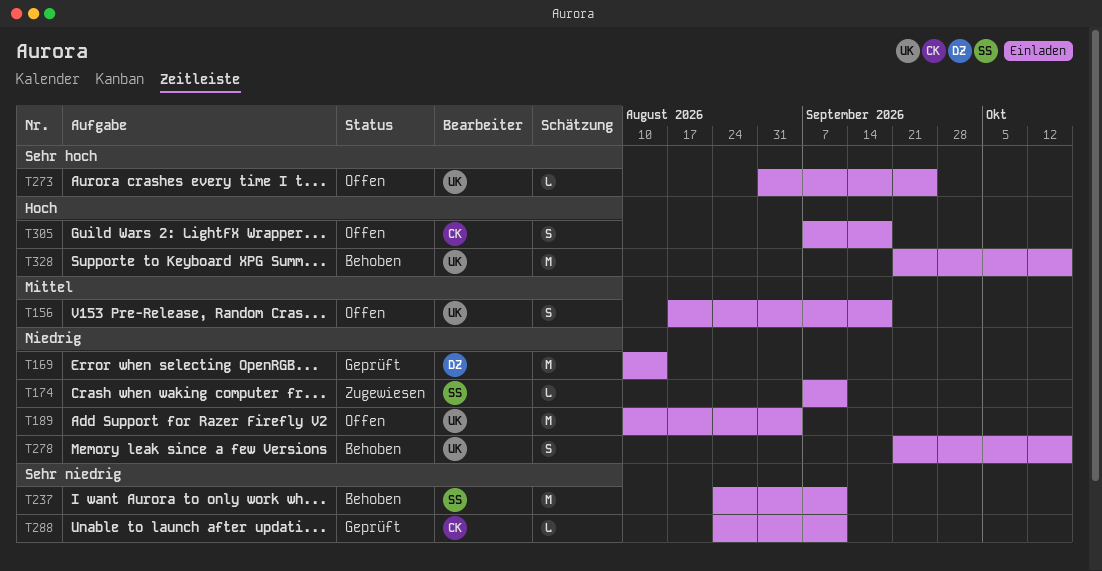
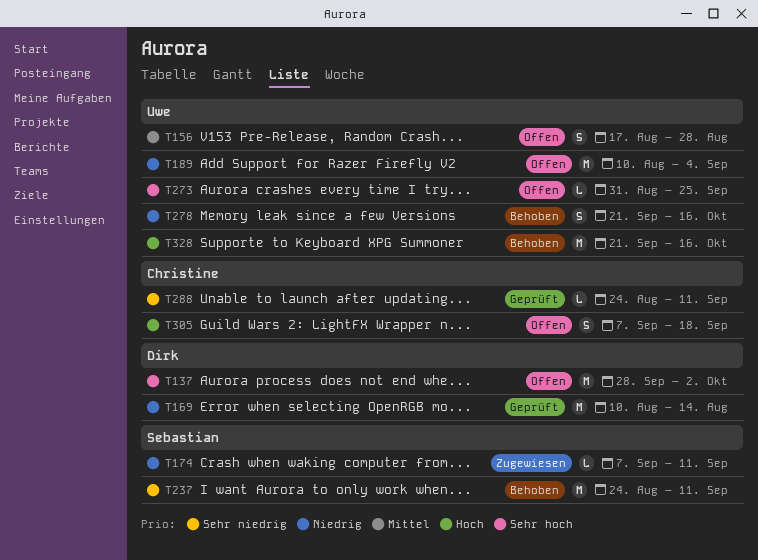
T137: none -> present
T156, due: Sep 18 -> Aug 28

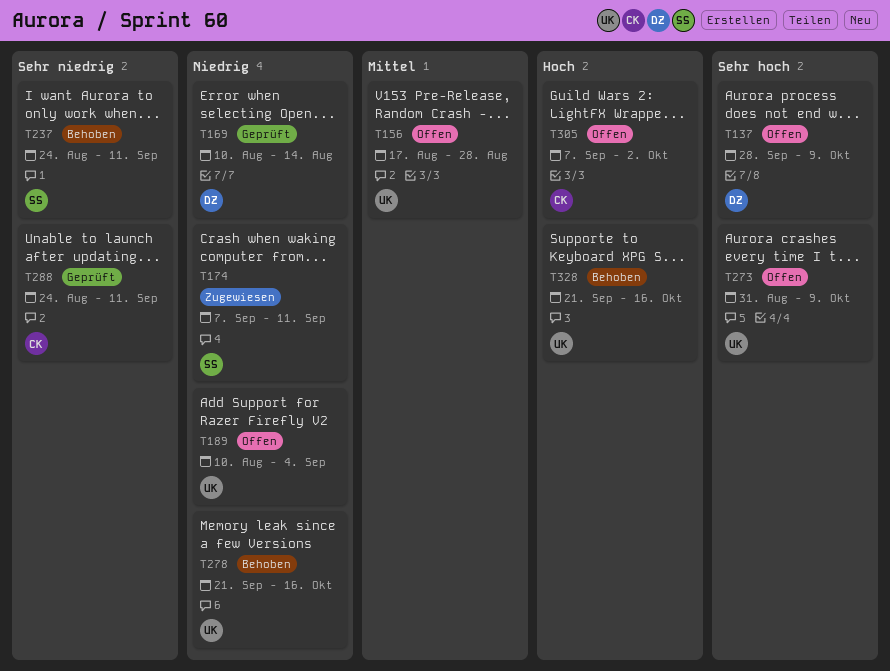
T137, due: Oct 2 -> Oct 9
T273, due: Sep 25 -> Oct 9
T305, due: Sep 18 -> Oct 2

